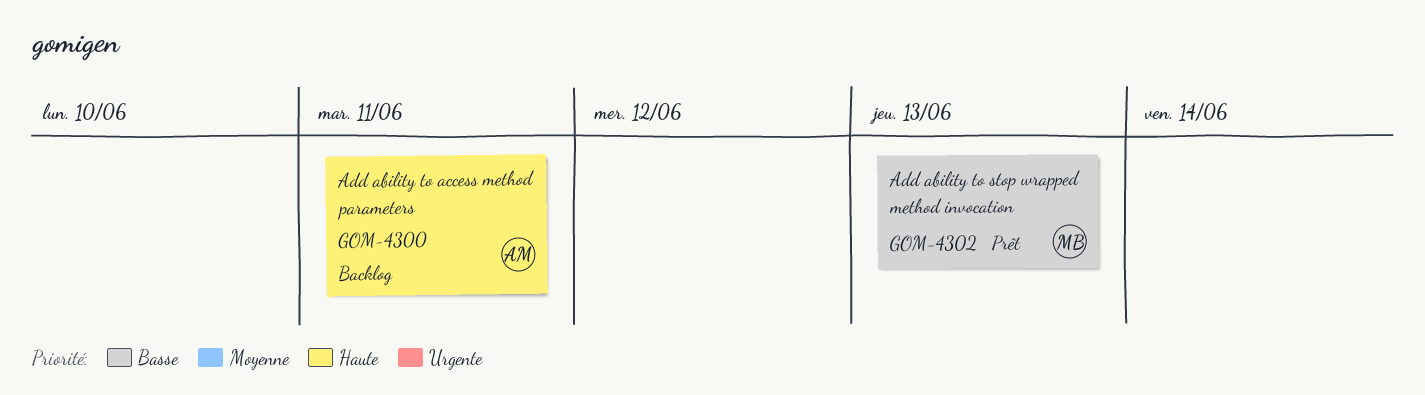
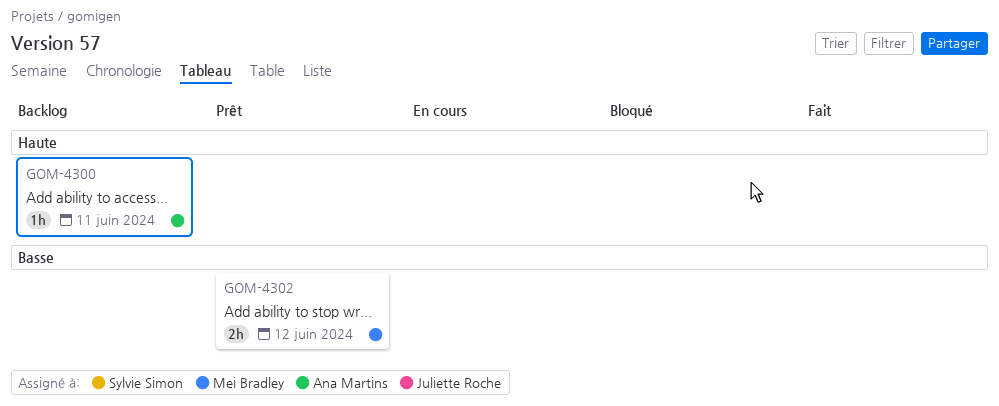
GOM-4302, due: Jun 13 -> Jun 12

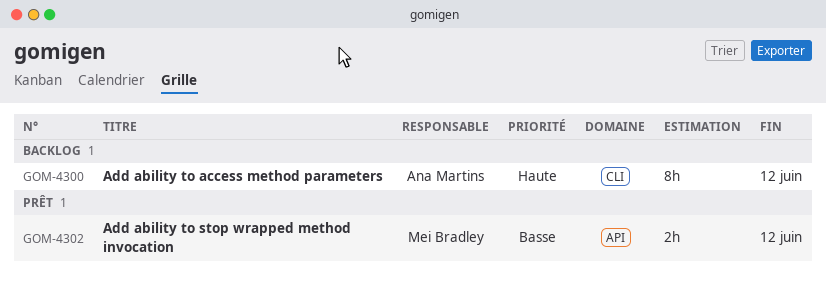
GOM-4300, estimate: 1h -> 8h
GOM-4300, due: Jun 11 -> Jun 12

